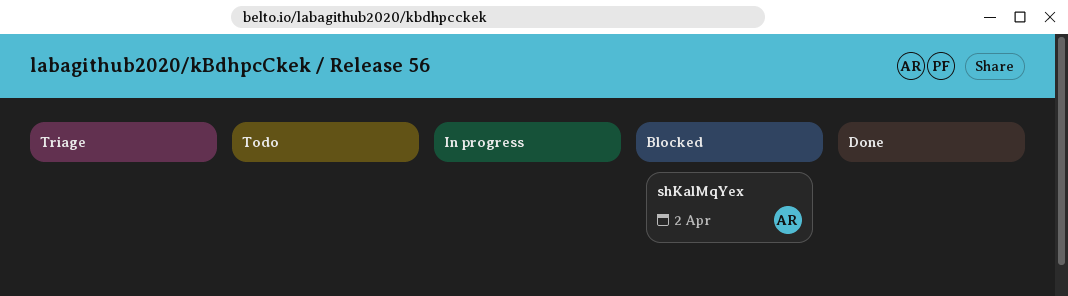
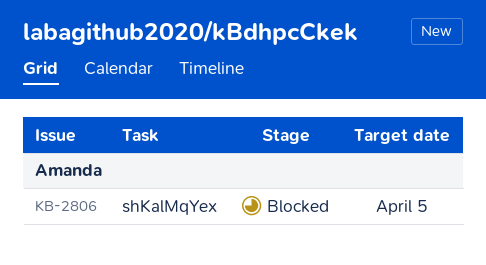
shKalMqYex, due: Apr 2 -> Apr 5

